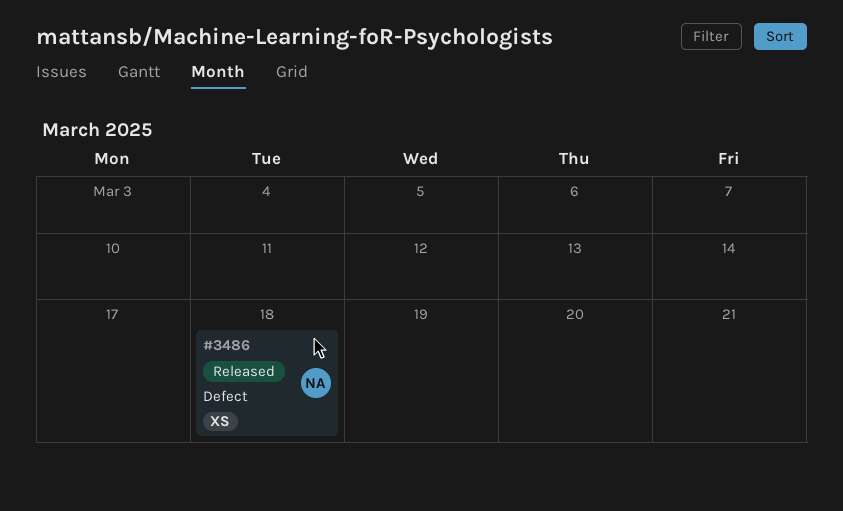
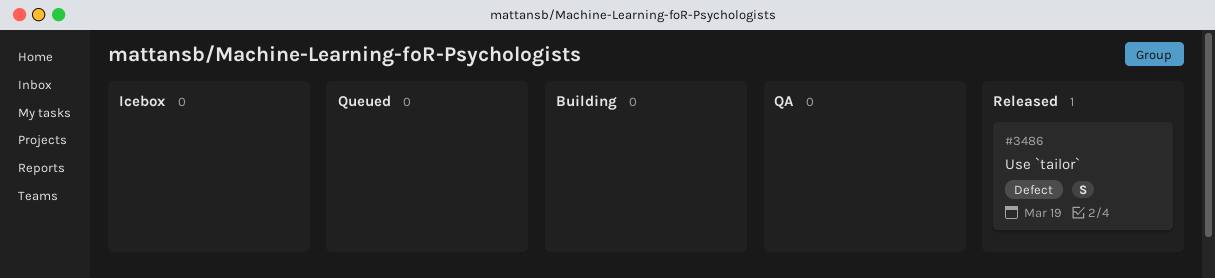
#3486, estimate: XS -> S
#3486, due: Mar 18 -> Mar 19

